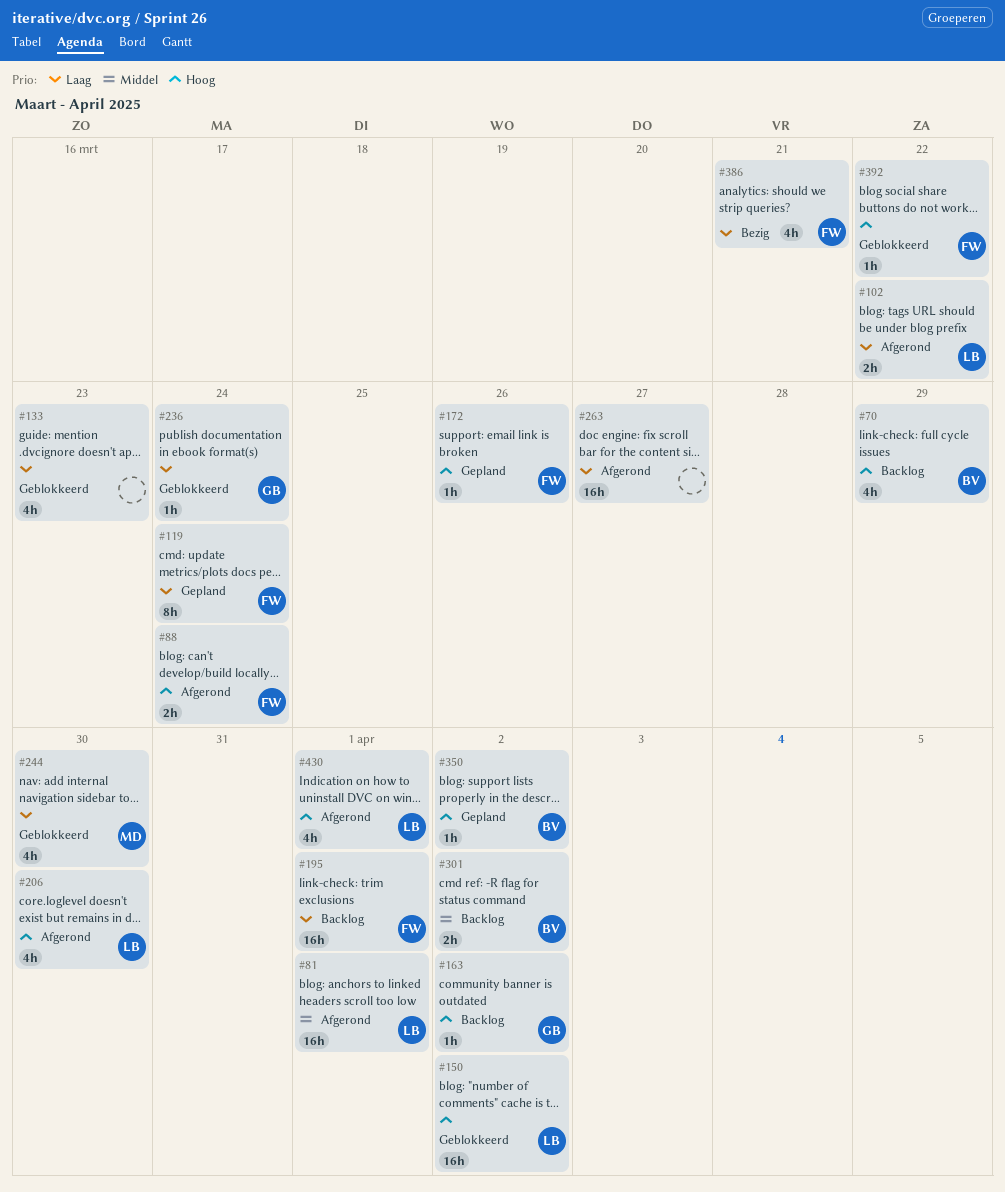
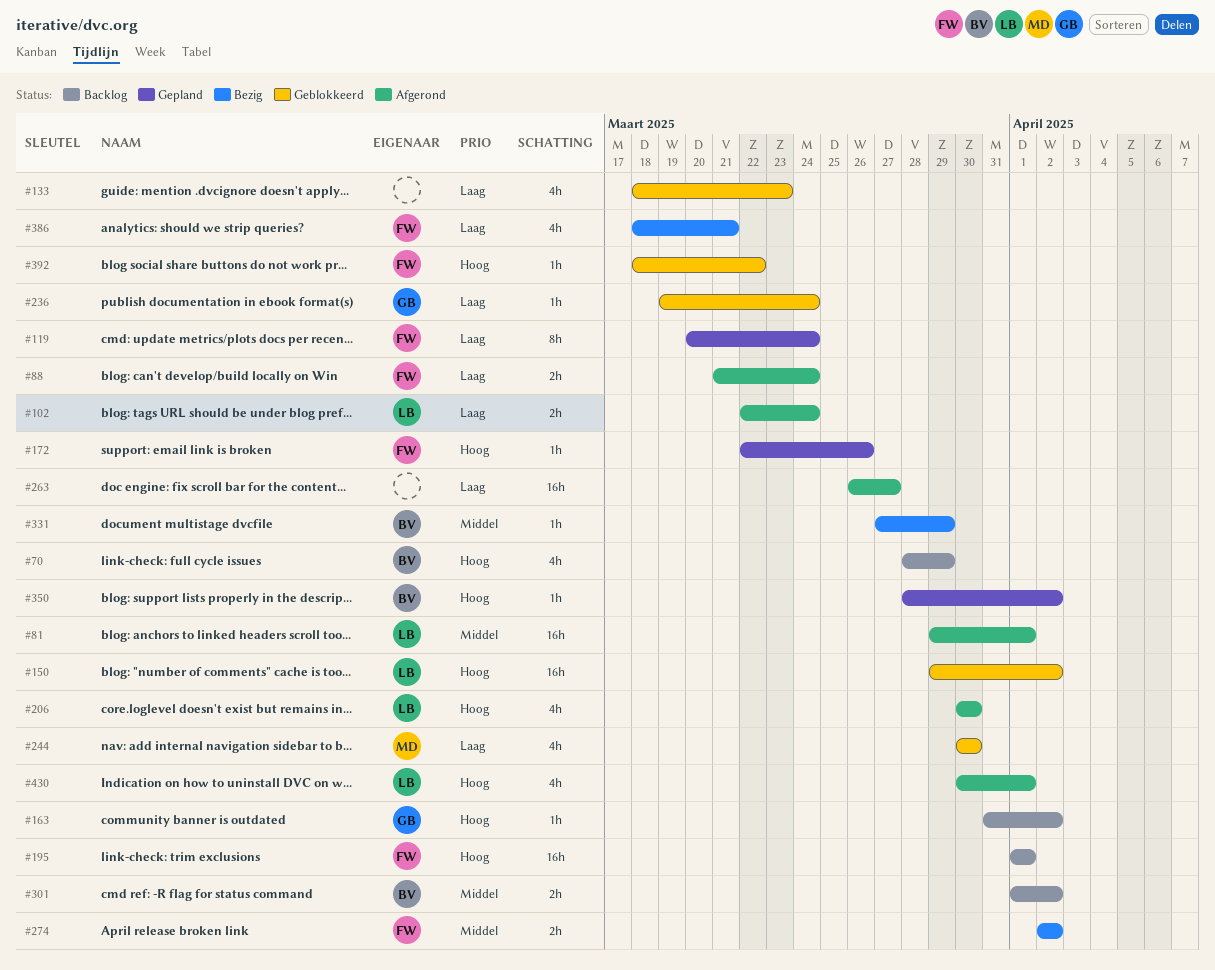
#88, priority: Hoog -> Laag
#102, due: Mar 22 -> Mar 24
#195, priority: Laag -> Hoog
#274: none -> present
#331: none -> present

